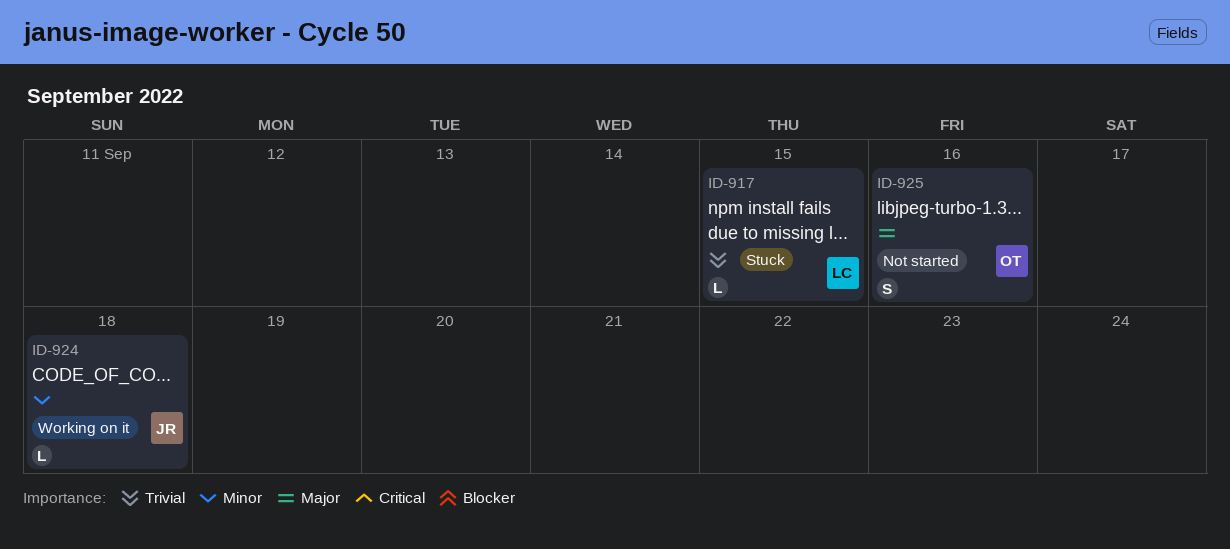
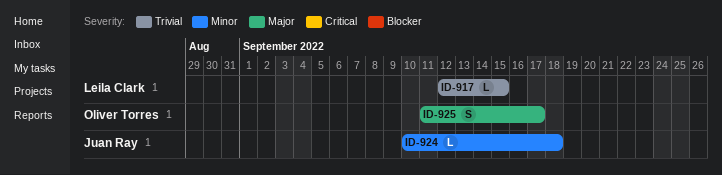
ID-925, due: Sep 16 -> Sep 17

